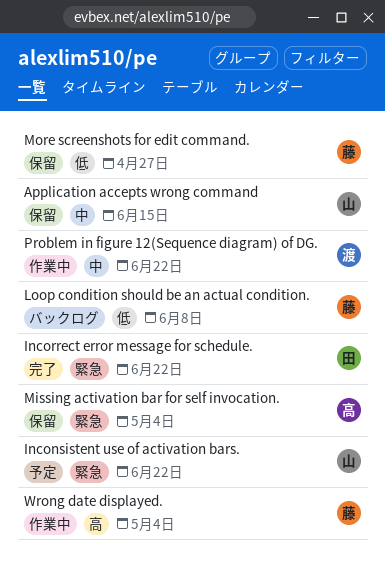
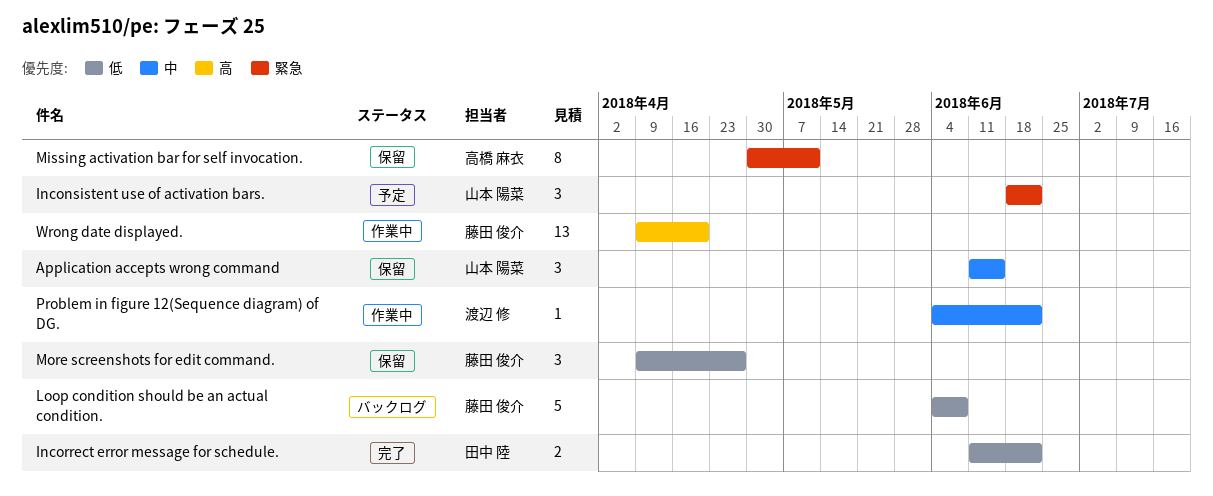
Incorrect error message for schedule., priority: 緊急 -> 低
Missing activation bar for self invocation., due: May 4 -> May 11
Wrong date displayed., due: May 4 -> Apr 20

